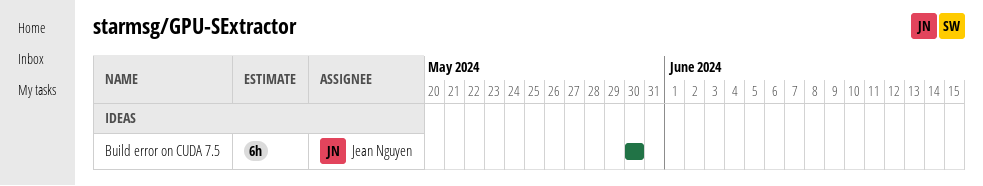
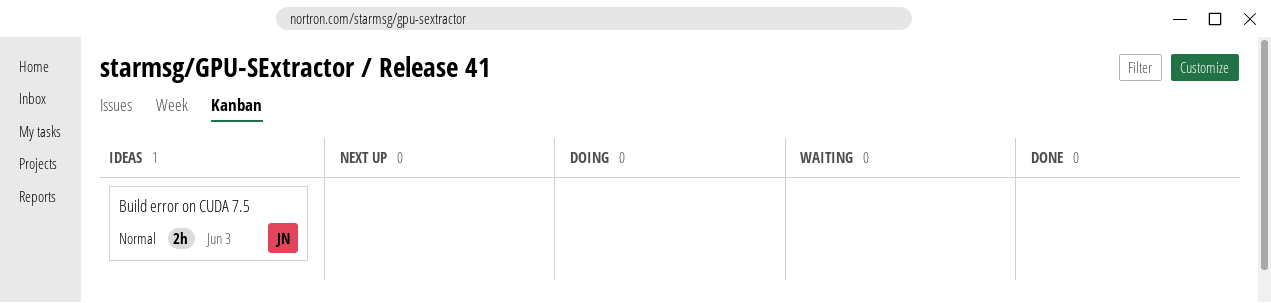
Build error on CUDA 7.5, estimate: 6h -> 2h
Build error on CUDA 7.5, due: May 30 -> Jun 3

